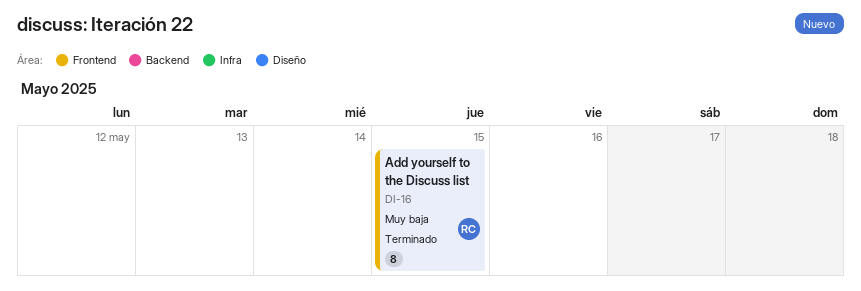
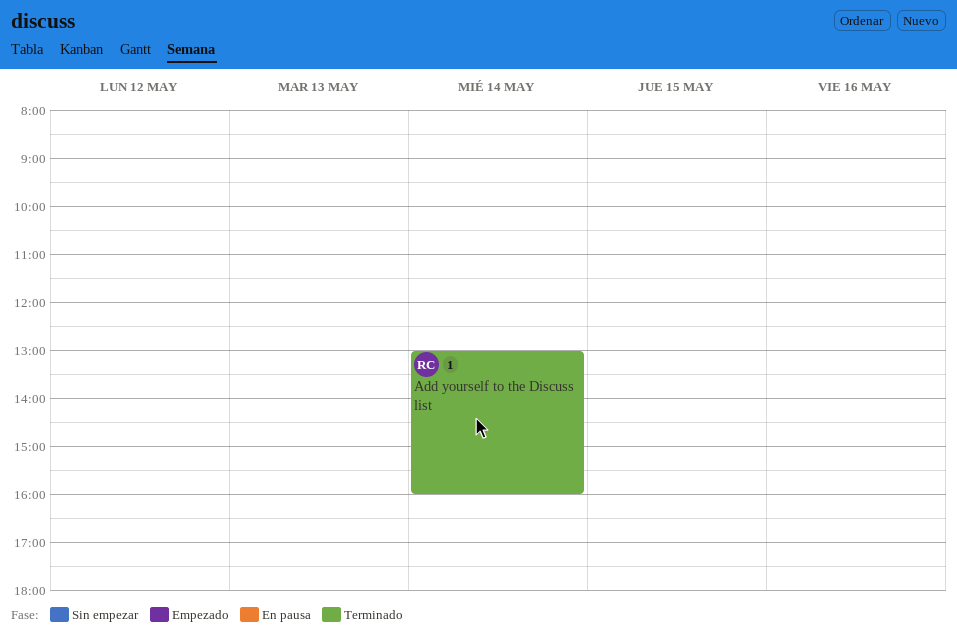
Add yourself to the Discuss list, estimate: 8 -> 1
Add yourself to the Discuss list, day: May 15 -> May 14

